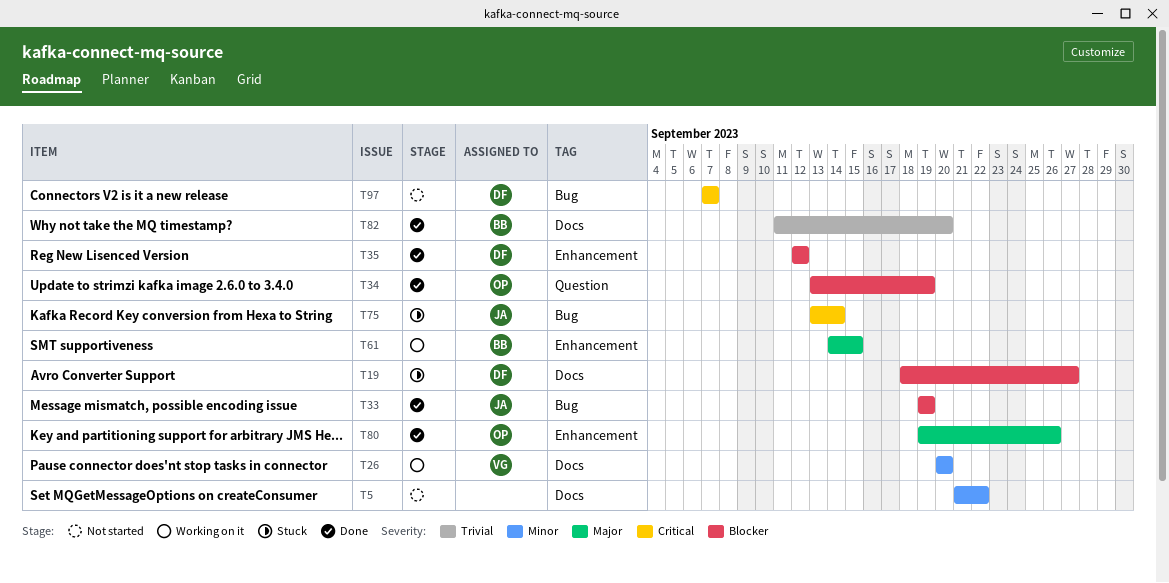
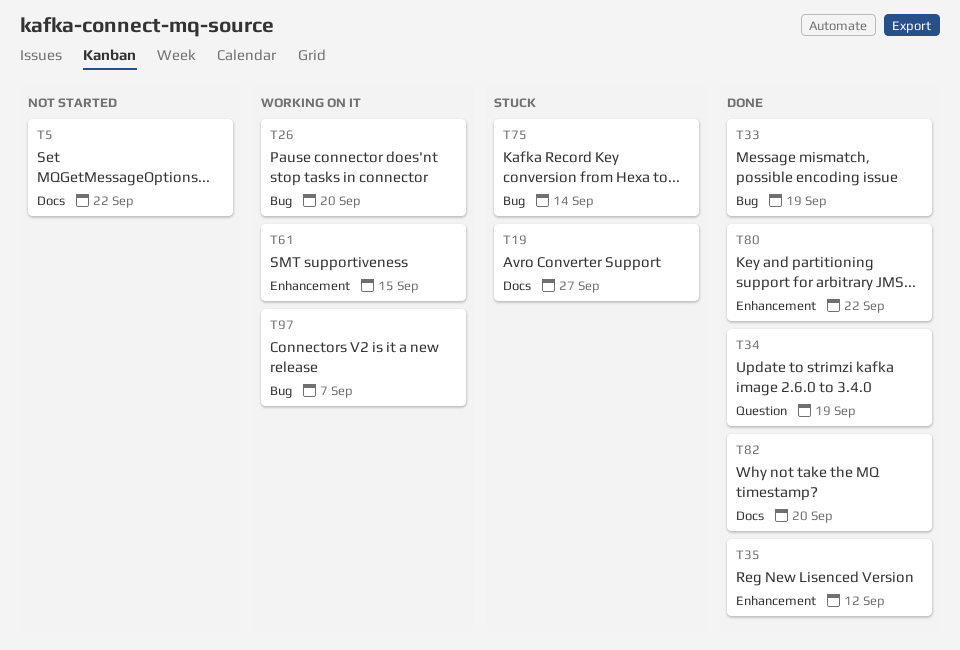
T26, label: Docs -> Bug
T80, due: Sep 26 -> Sep 22
T97, status: Not started -> Working on it

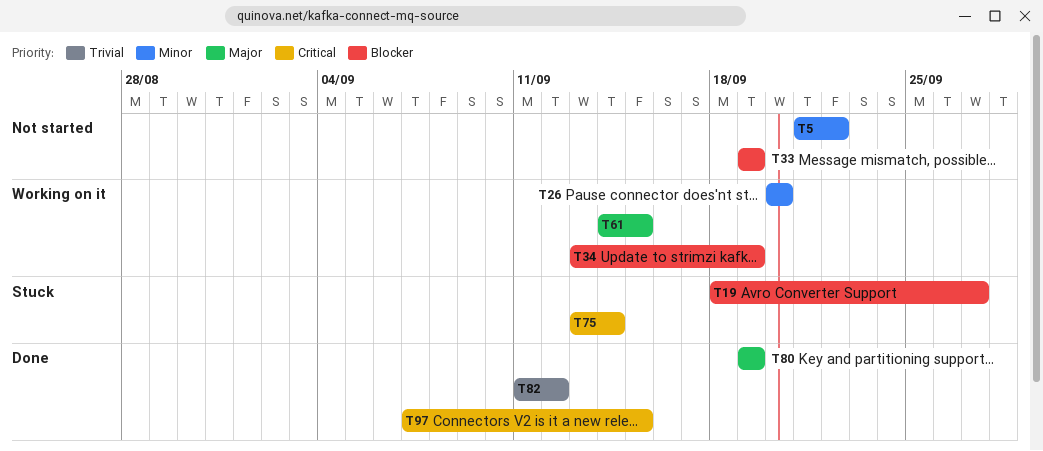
T33, status: Done -> Not started
T34, status: Done -> Working on it
T35: present -> none
T80, due: Sep 22 -> Sep 19
T82, due: Sep 20 -> Sep 12
T97, status: Working on it -> Done
T97, due: Sep 7 -> Sep 15

